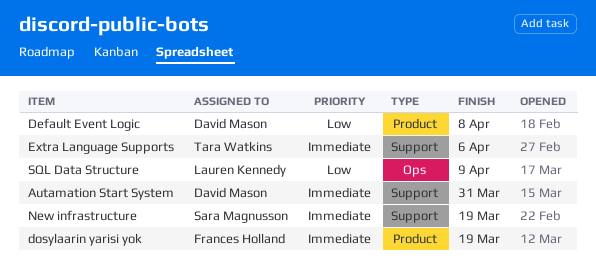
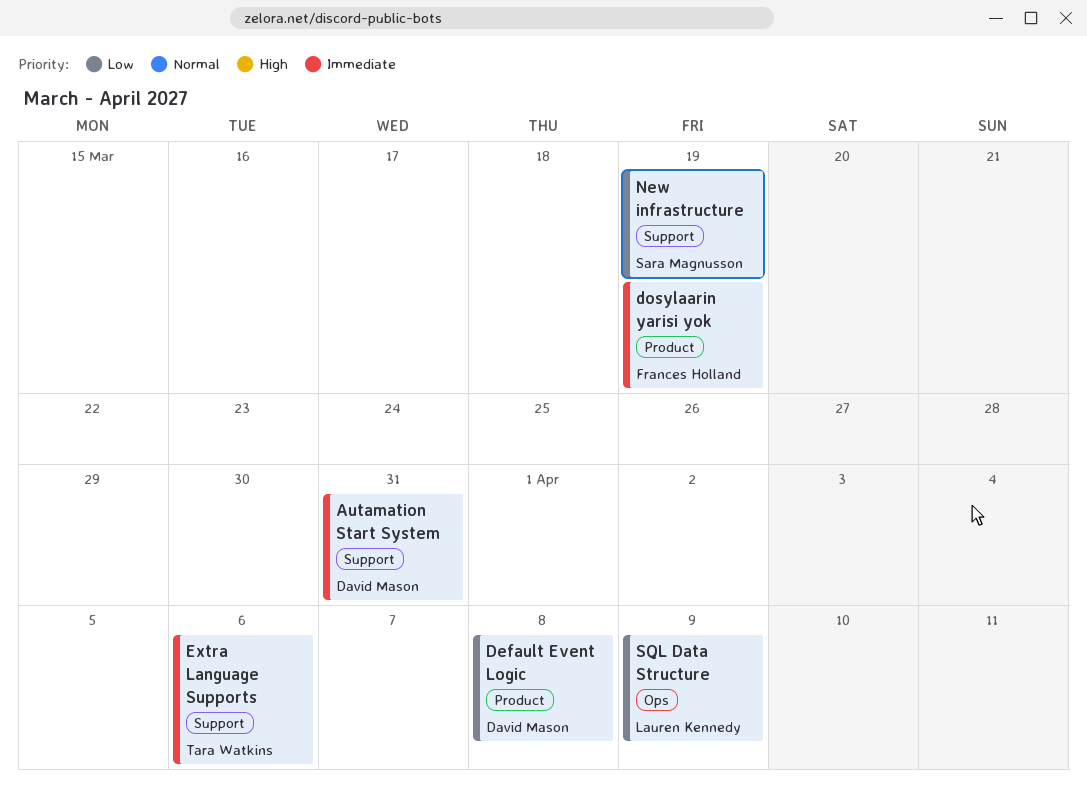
New infrastructure, priority: Immediate -> Low

